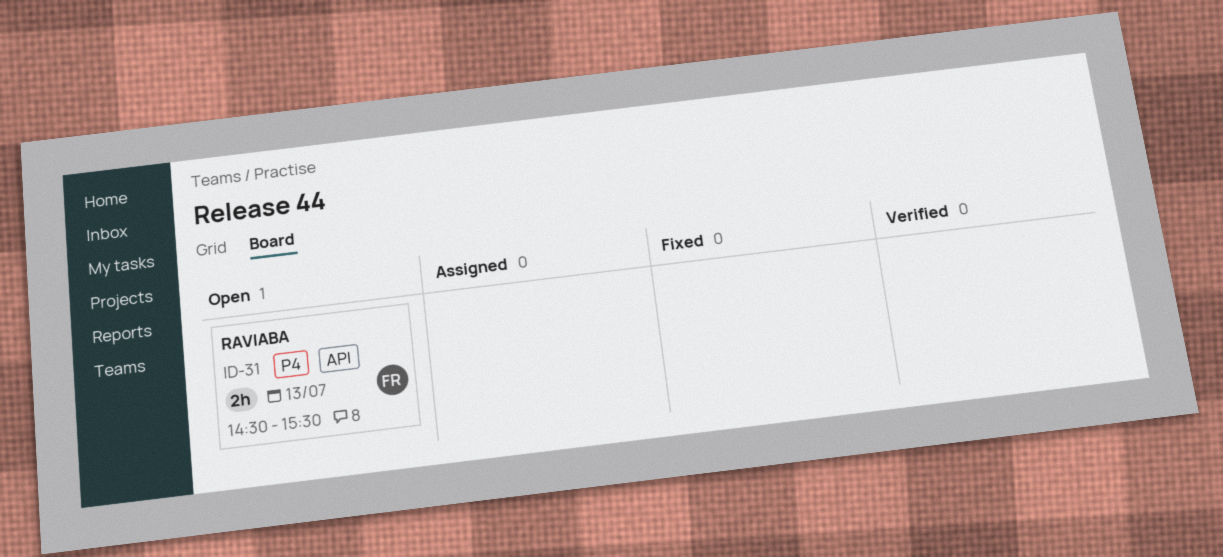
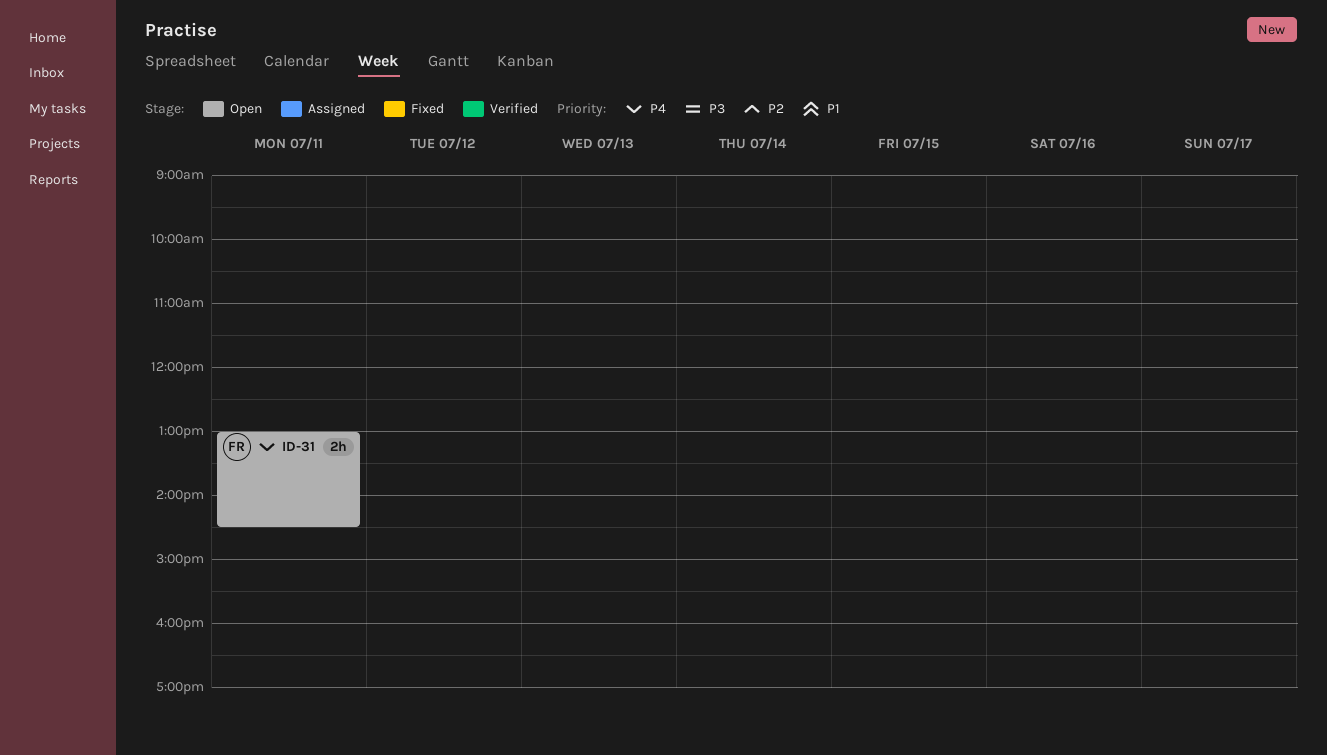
ID-31, day: Jul 13 -> Jul 11
ID-31, begins: 14:30 -> 13:00
ID-31, ends: 15:30 -> 14:30

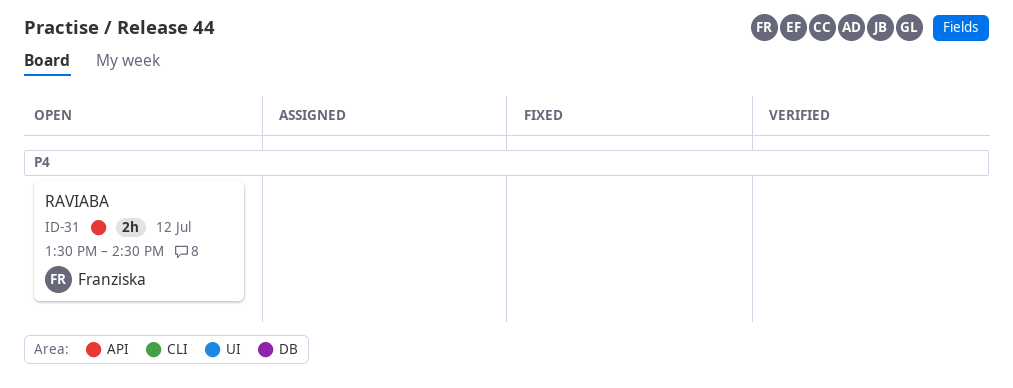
ID-31, day: Jul 11 -> Jul 12
ID-31, begins: 13:00 -> 13:30

